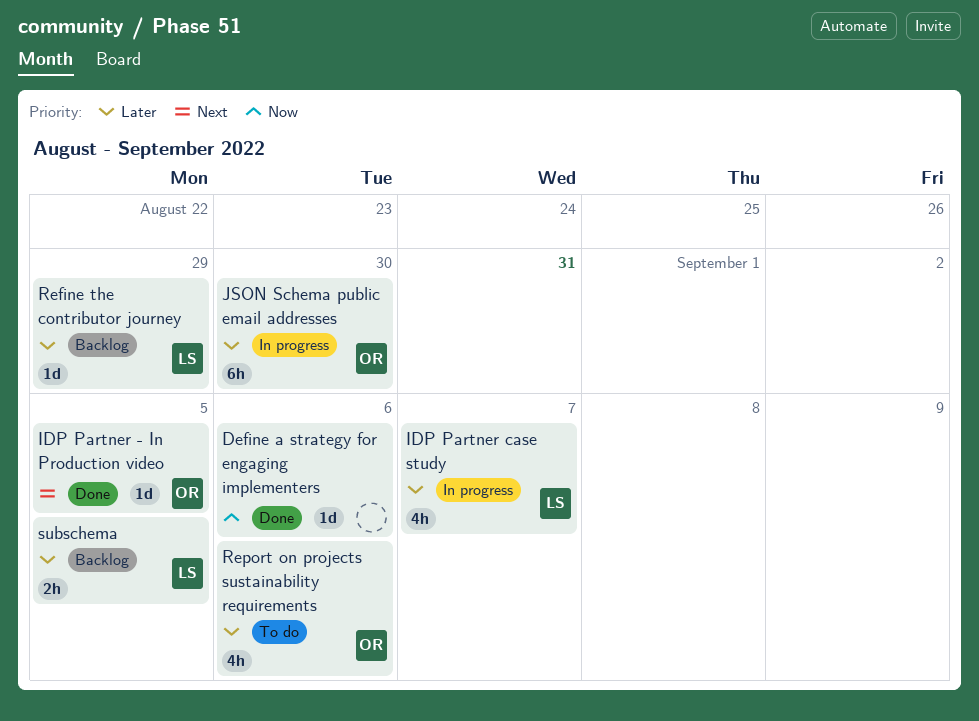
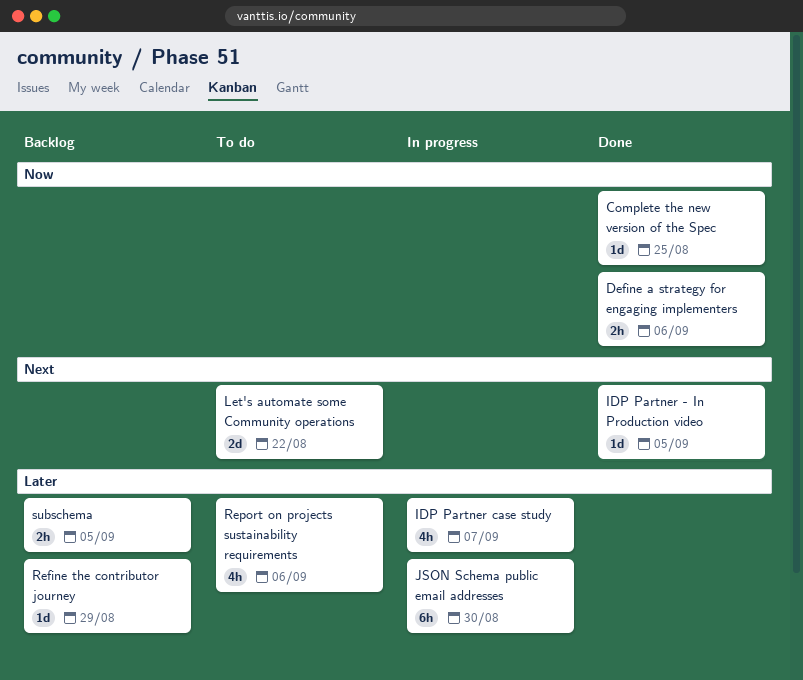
Complete the new version of the Spec: none -> present
Define a strategy for engaging implementers, estimate: 1d -> 2h
Let's automate some Community operations: none -> present

